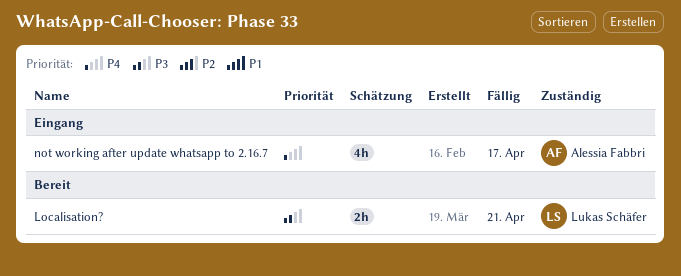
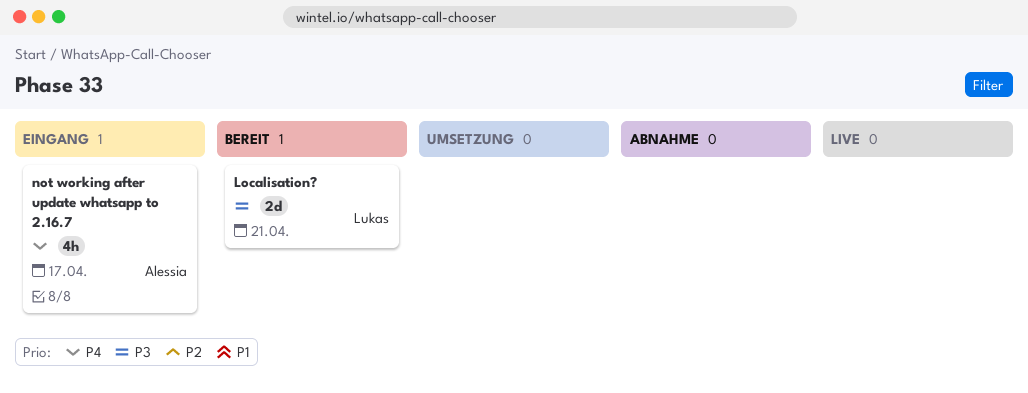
Localisation?, estimate: 2h -> 2d

